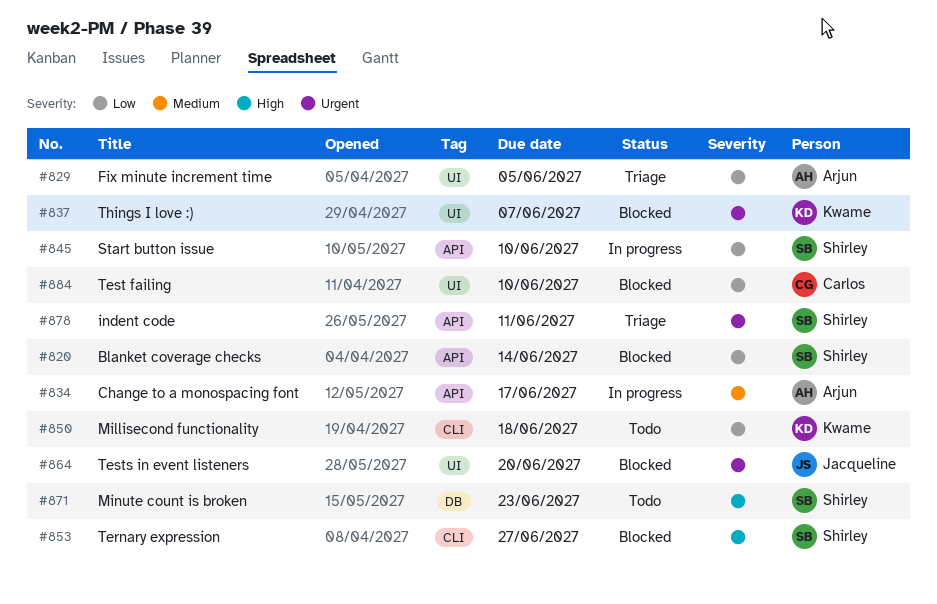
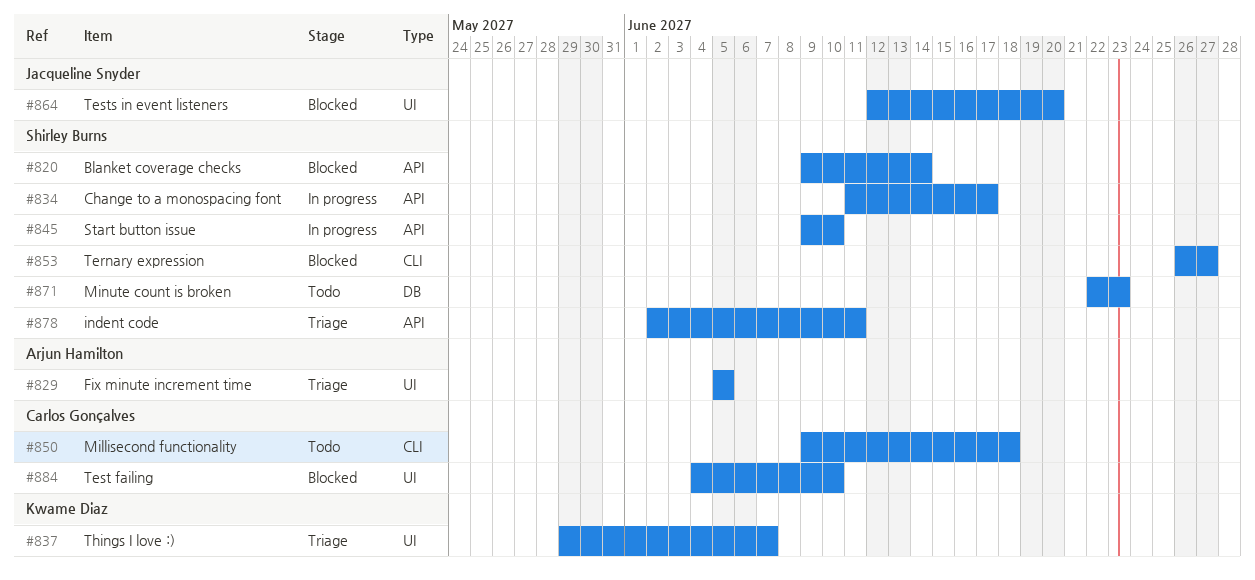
#834, owner: Arjun Hamilton -> Shirley Burns
#837, status: Blocked -> Triage
#850, owner: Kwame Diaz -> Carlos Gonçalves

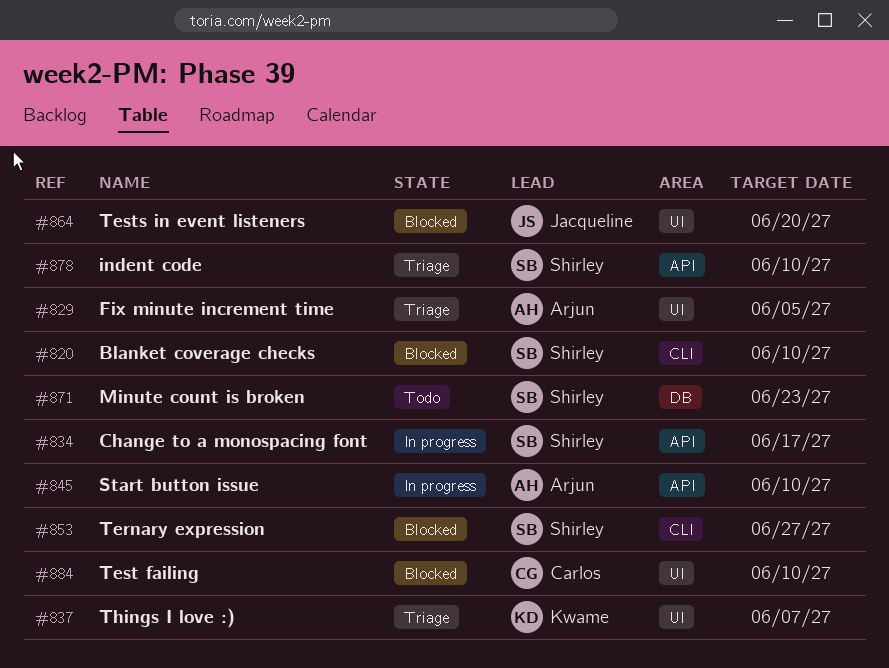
#820, label: API -> CLI
#820, due: Jun 14 -> Jun 10
#845, owner: Shirley Burns -> Arjun Hamilton
#850: present -> none
#878, due: Jun 11 -> Jun 10

